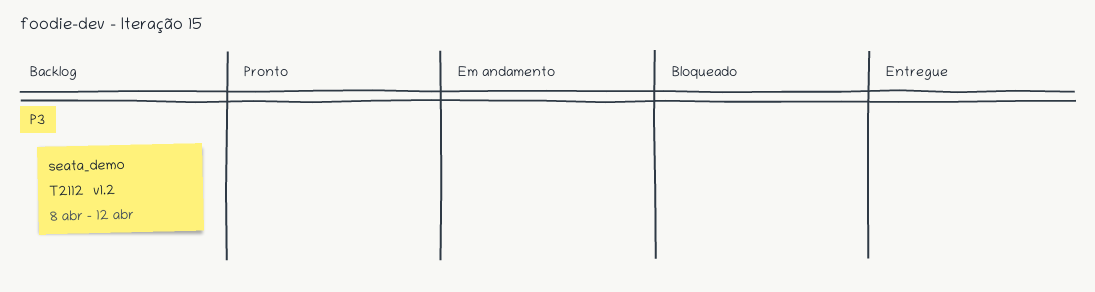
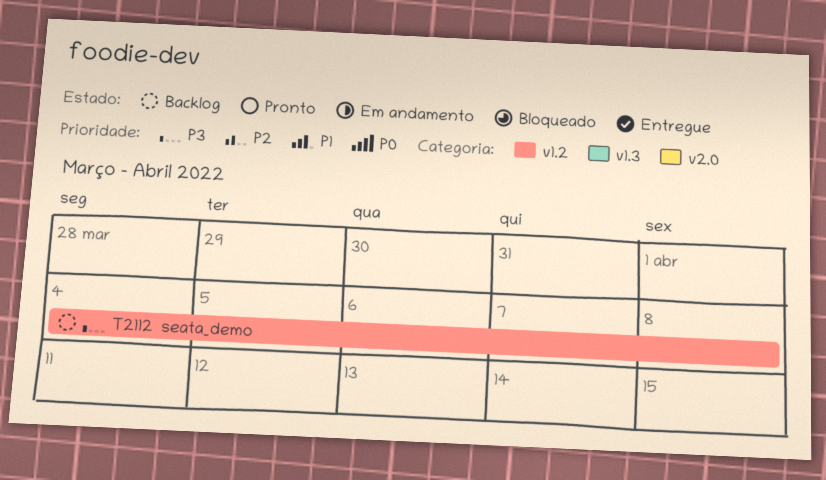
T2112, start: Apr 8 -> Apr 4
T2112, due: Apr 12 -> Apr 8

